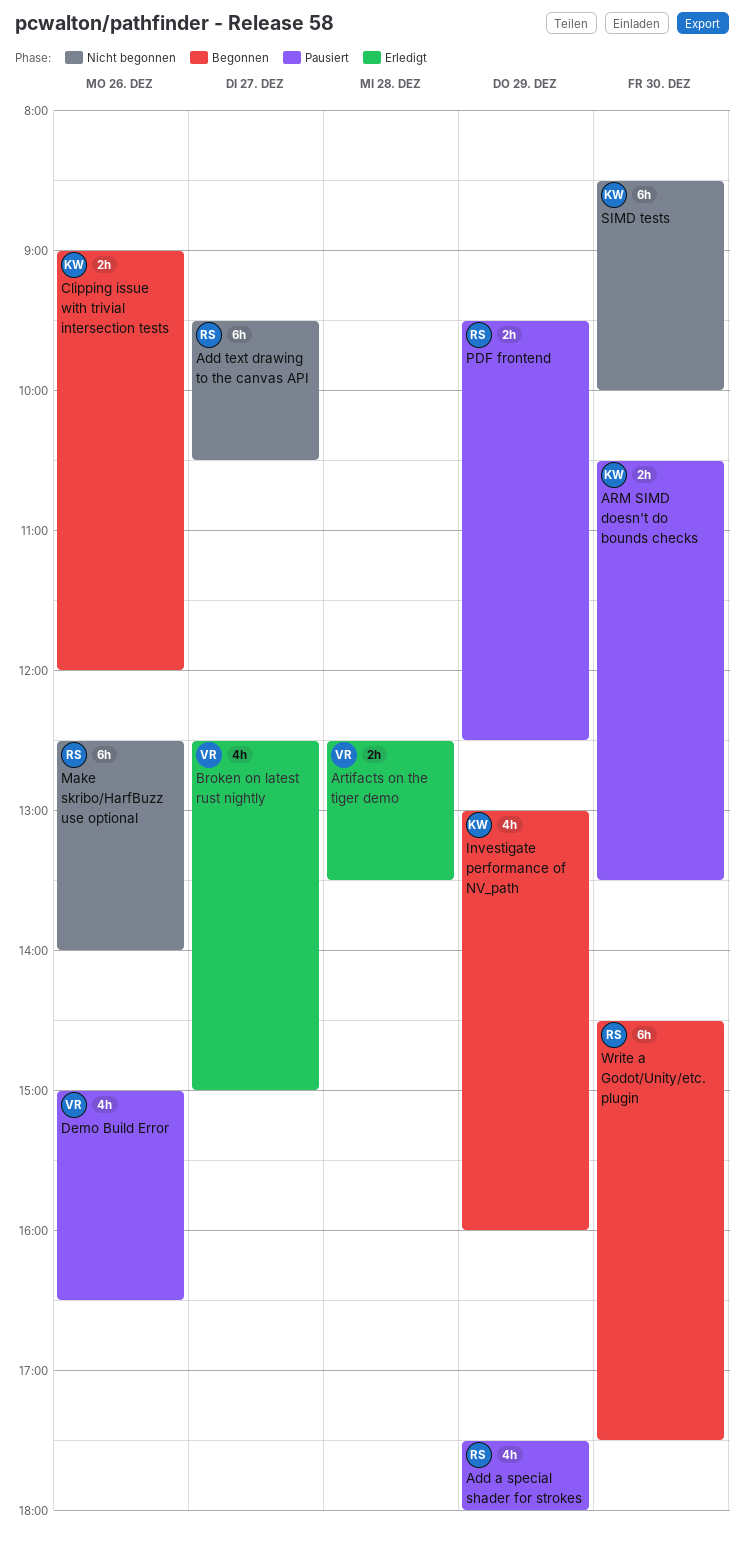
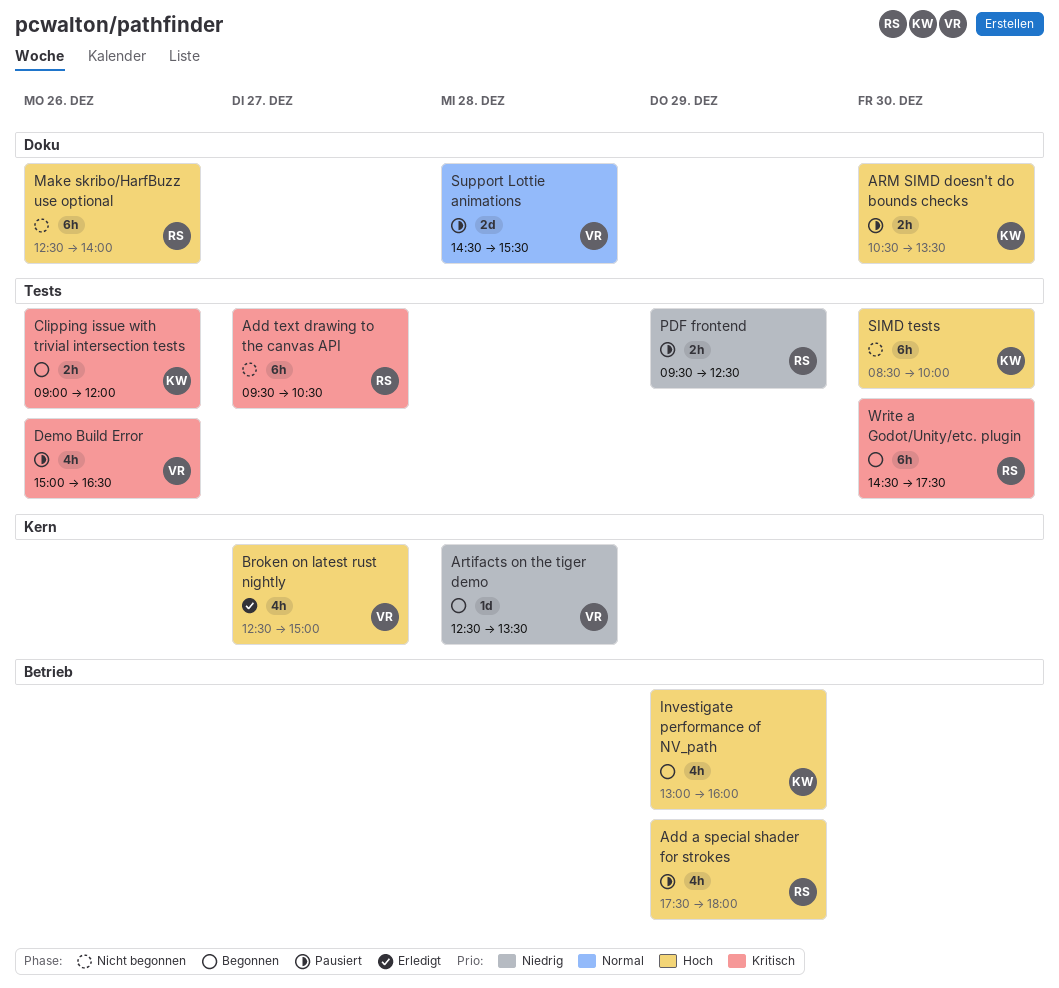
Artifacts on the tiger demo, status: Erledigt -> Begonnen
Artifacts on the tiger demo, estimate: 2h -> 1d
Support Lottie animations: none -> present

